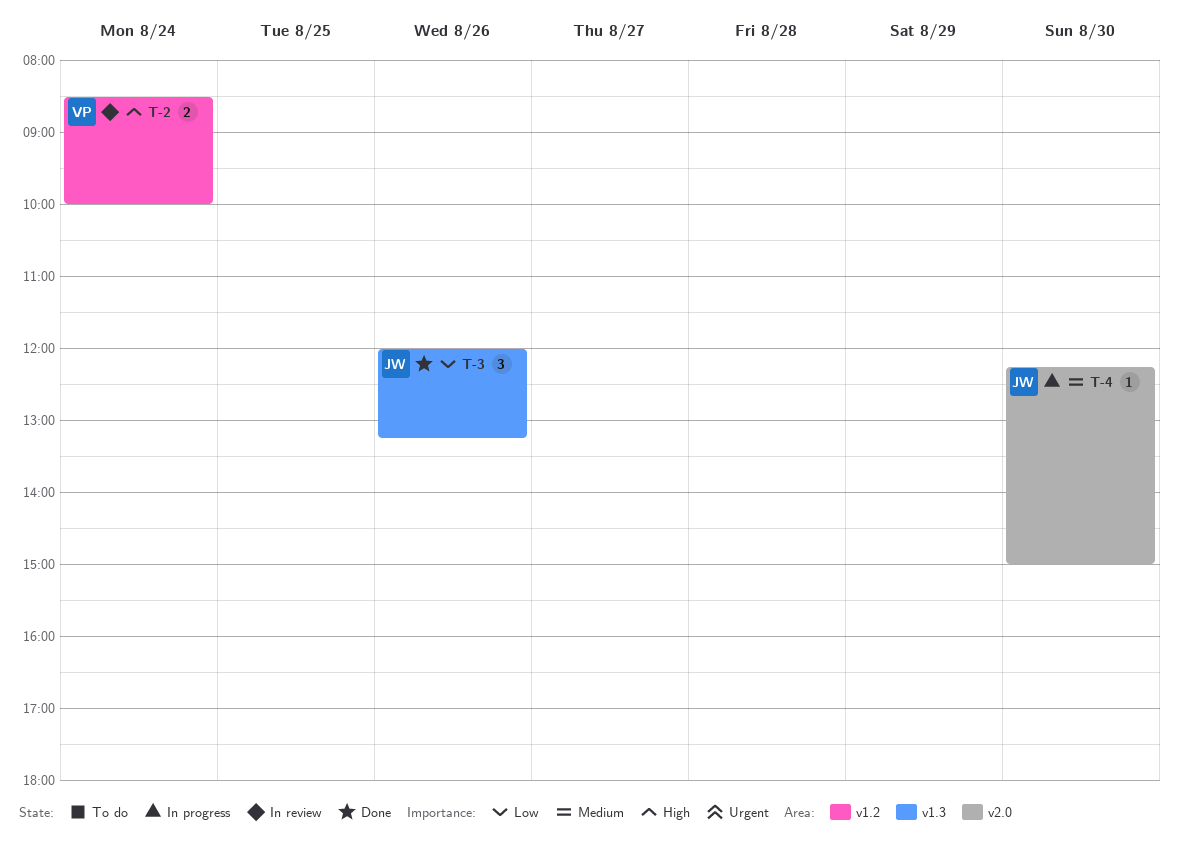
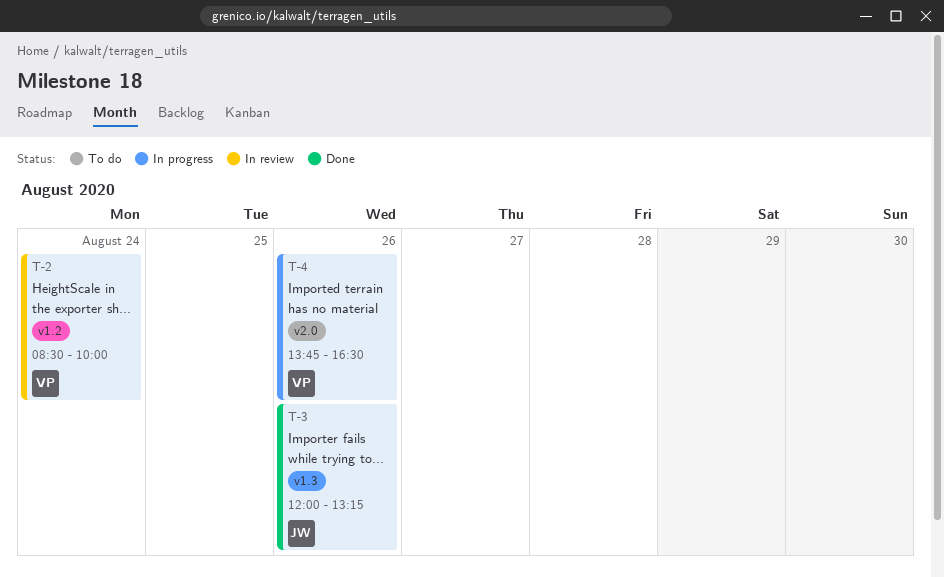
T-4, owner: JW -> VP
T-4, day: Aug 30 -> Aug 26
T-4, begins: 12:15 -> 13:45
T-4, ends: 15:00 -> 16:30

